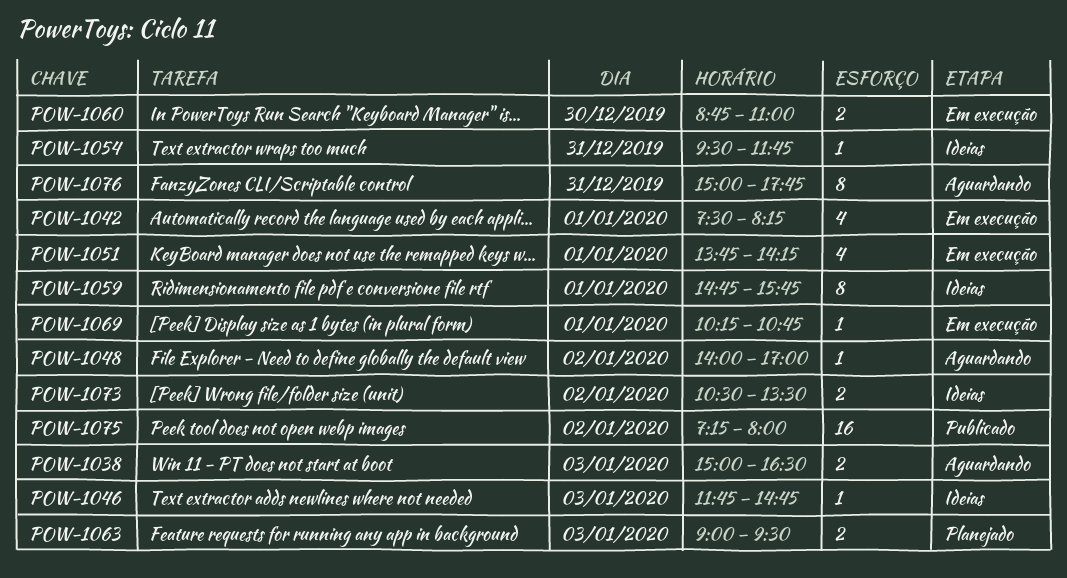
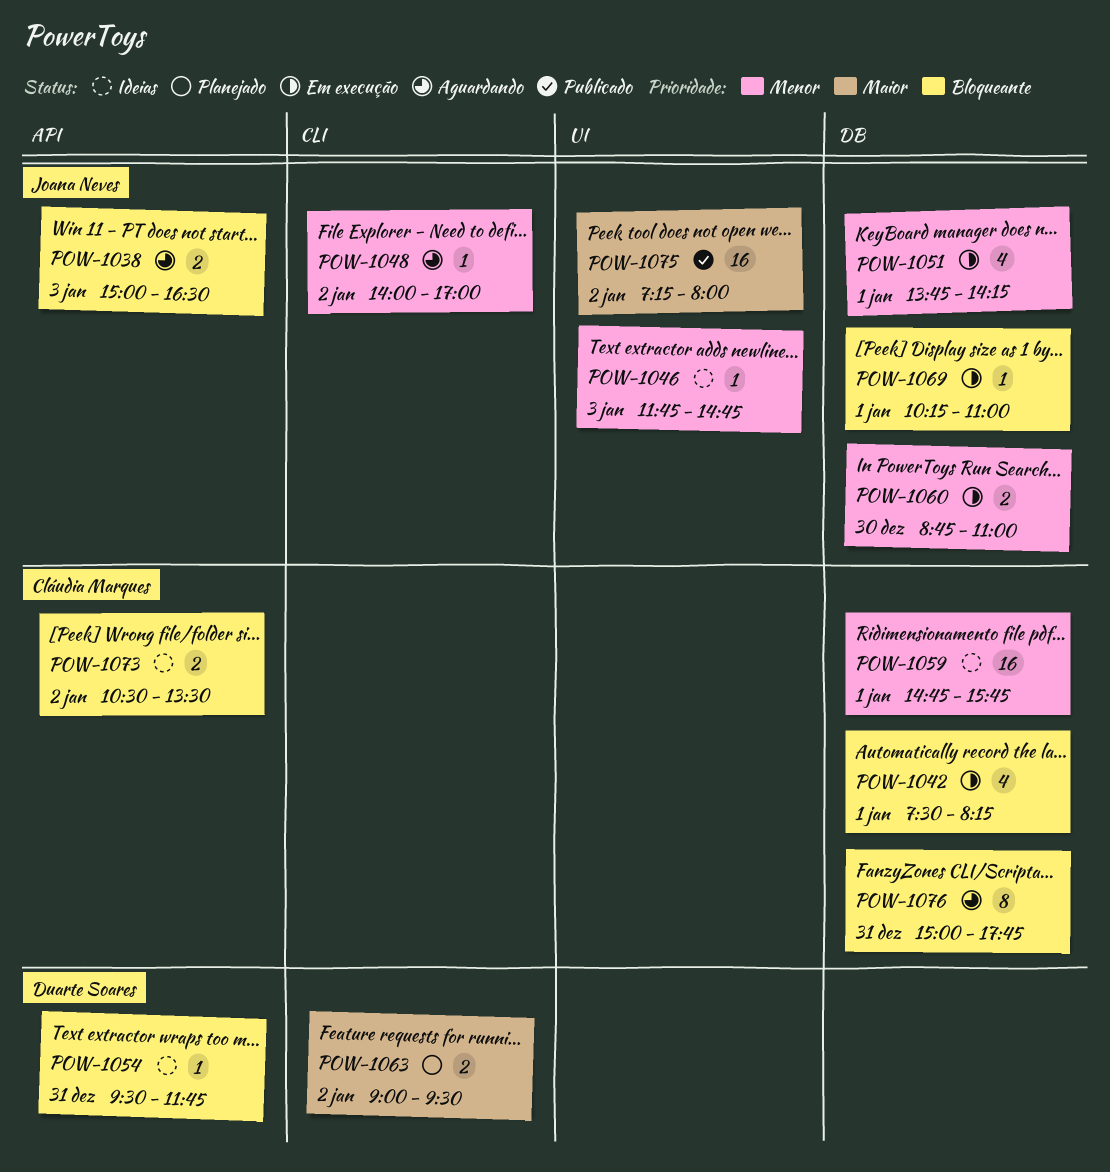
POW-1059, estimate: 8 -> 16
POW-1063, day: Jan 3 -> Jan 2
POW-1069, ends: 10:45 -> 11:00

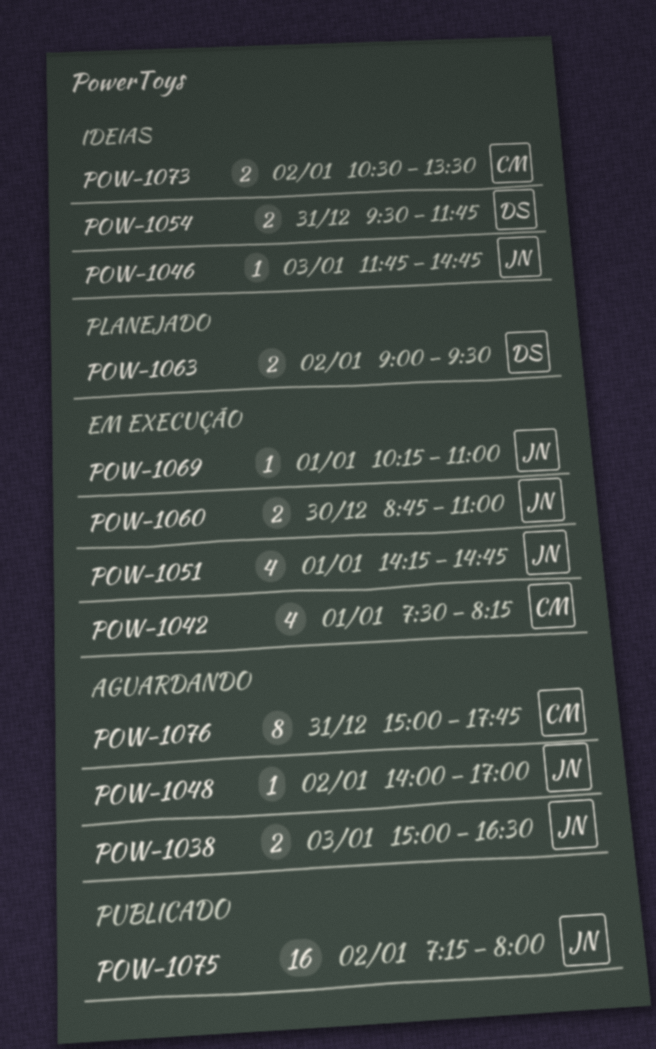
POW-1051, begins: 13:45 -> 14:15
POW-1051, ends: 14:15 -> 14:45
POW-1054, estimate: 1 -> 2
POW-1059: present -> none

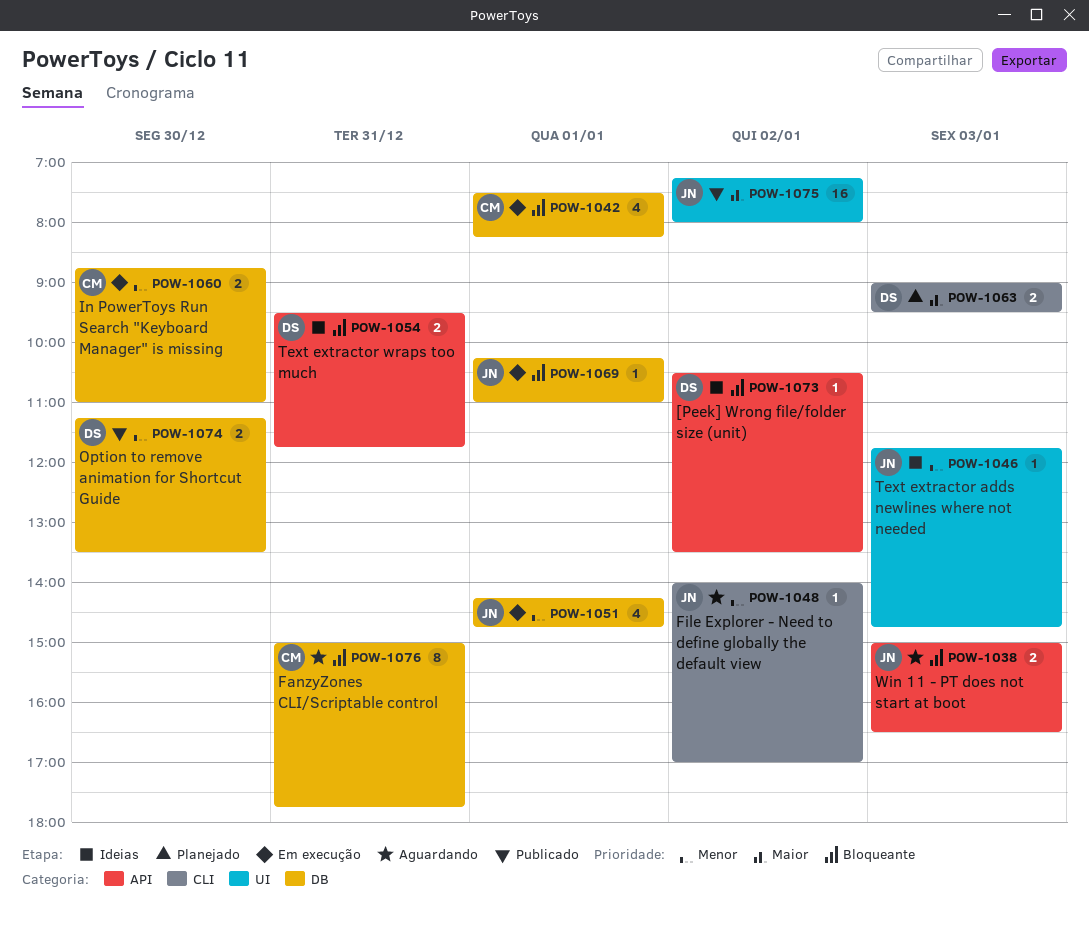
POW-1060, owner: JN -> CM
POW-1063, day: Jan 2 -> Jan 3
POW-1073, owner: CM -> DS
POW-1073, estimate: 2 -> 1
POW-1074: none -> present

